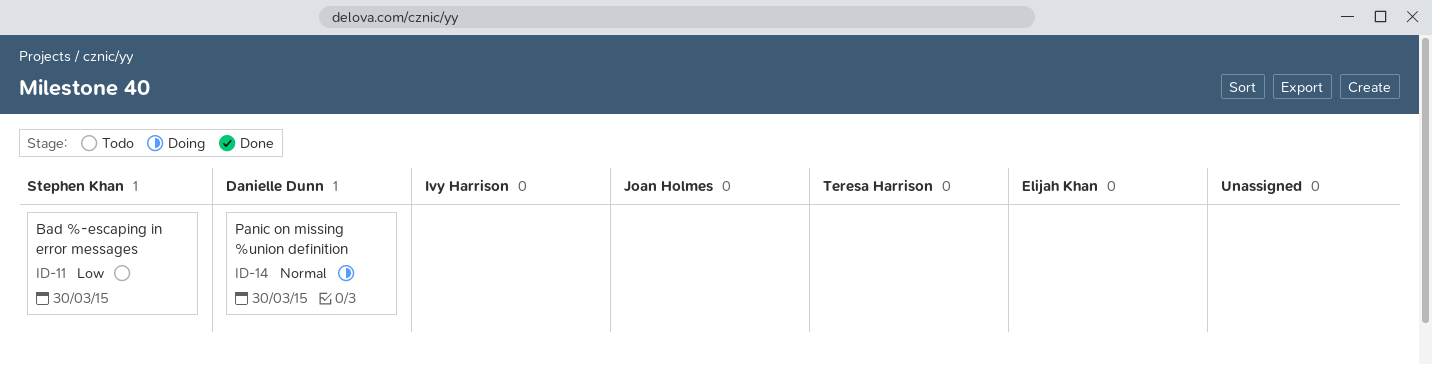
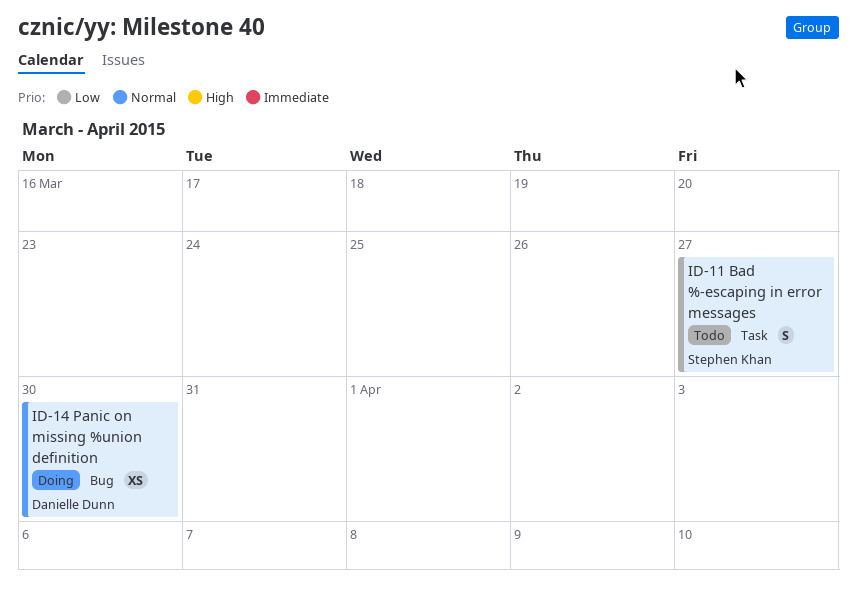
ID-11, due: Mar 30 -> Mar 27

